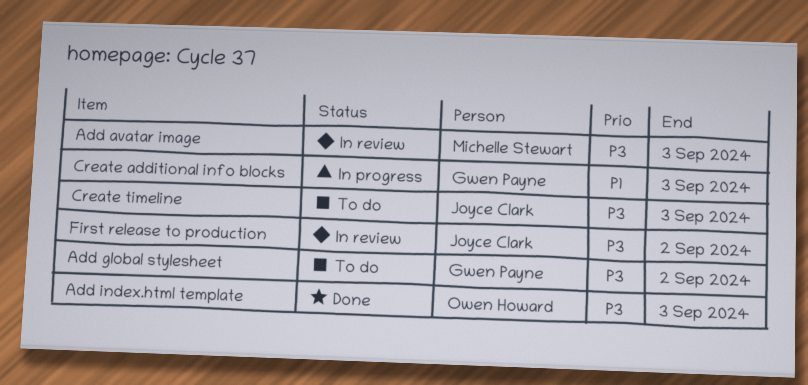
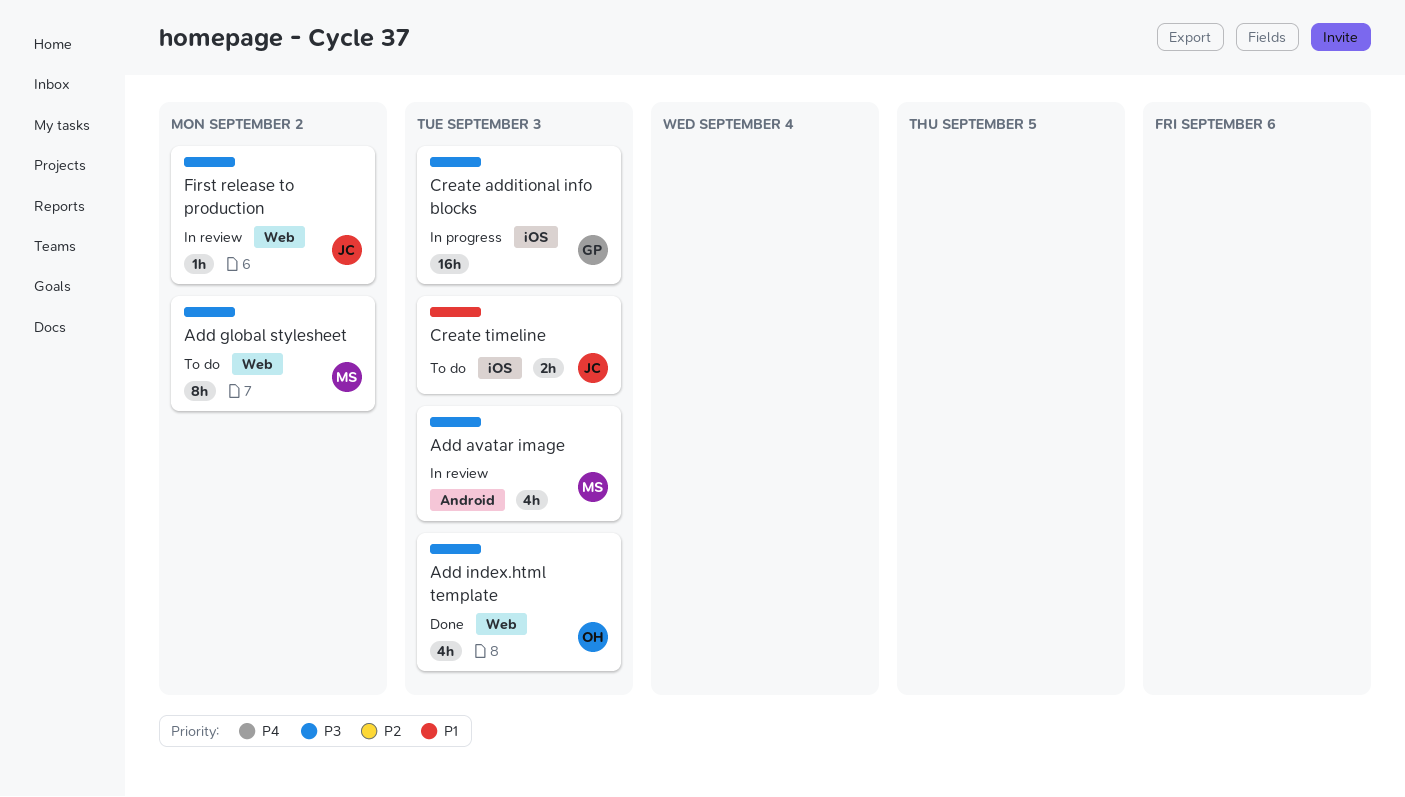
Add global stylesheet, owner: Gwen Payne -> Michelle Stewart
Create additional info blocks, priority: P1 -> P3
Create timeline, priority: P3 -> P1

